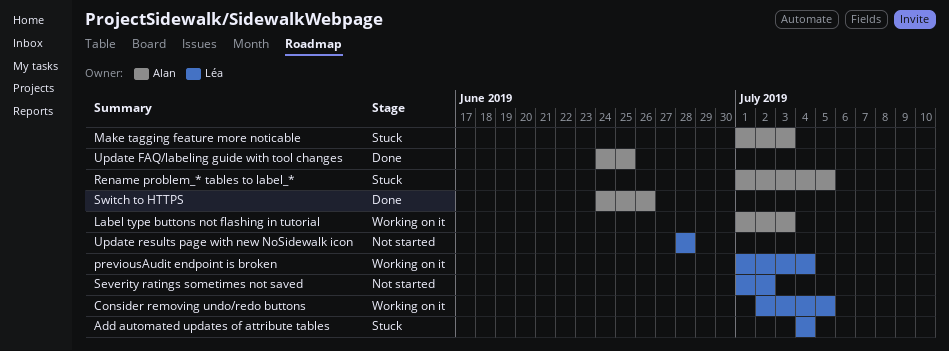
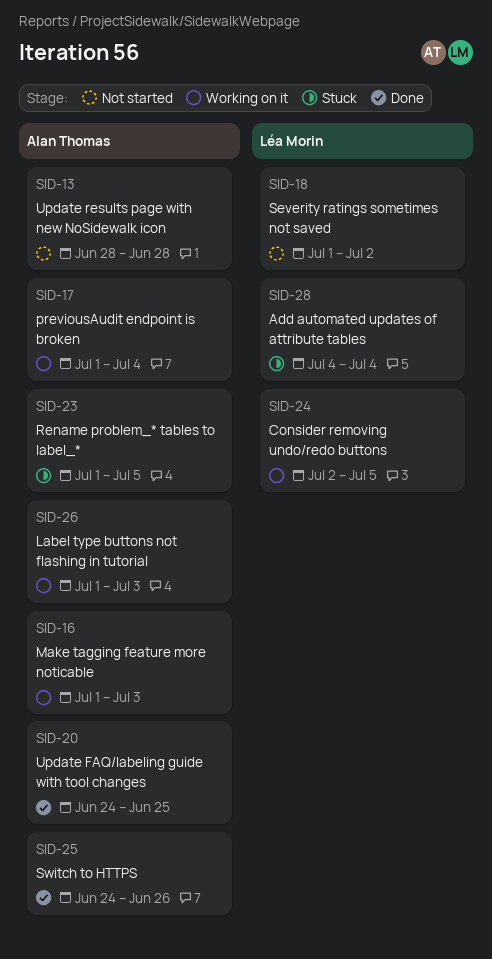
Make tagging feature more noticable, status: Stuck -> Working on it
previousAudit endpoint is broken, owner: Léa Morin -> Alan Thomas
Update results page with new NoSidewalk icon, owner: Léa Morin -> Alan Thomas

